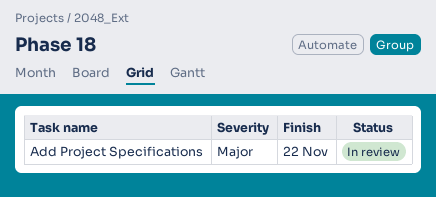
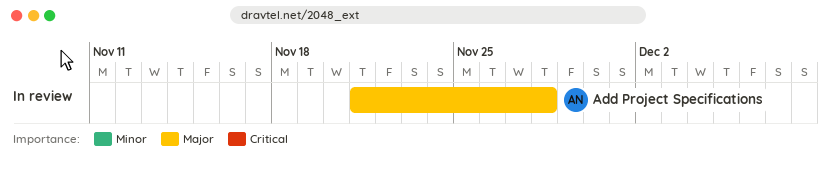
Add Project Specifications, due: Nov 22 -> Nov 28

